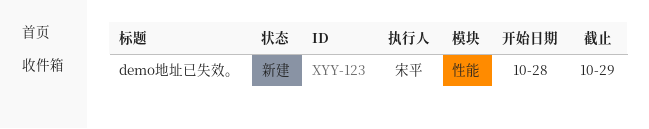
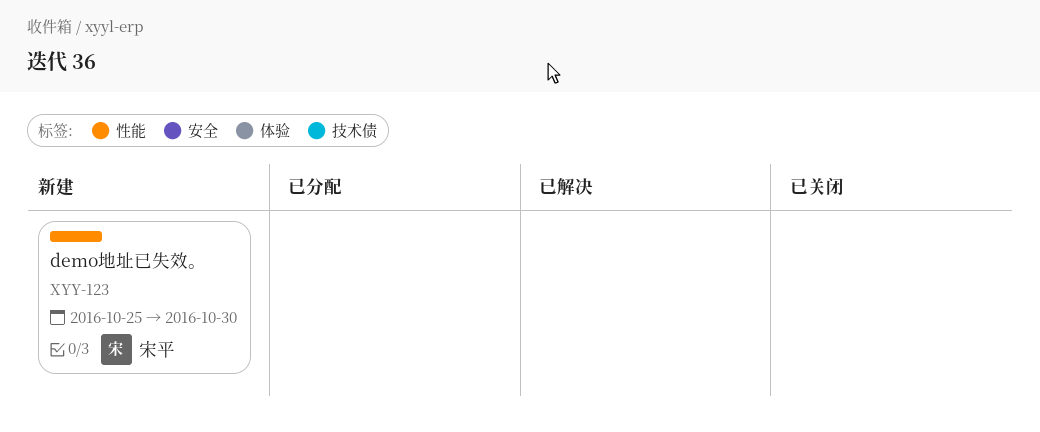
XYY-123, start: Oct 28 -> Oct 25
XYY-123, due: Oct 29 -> Oct 30

